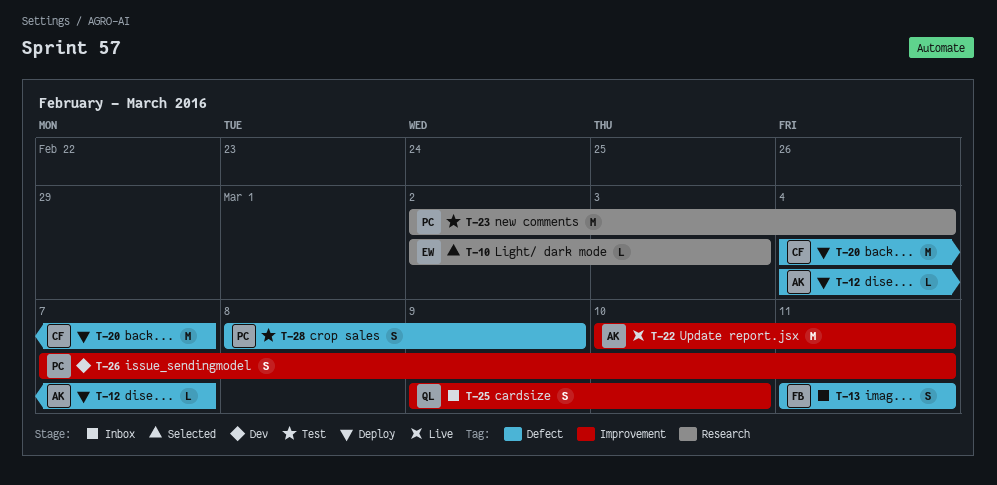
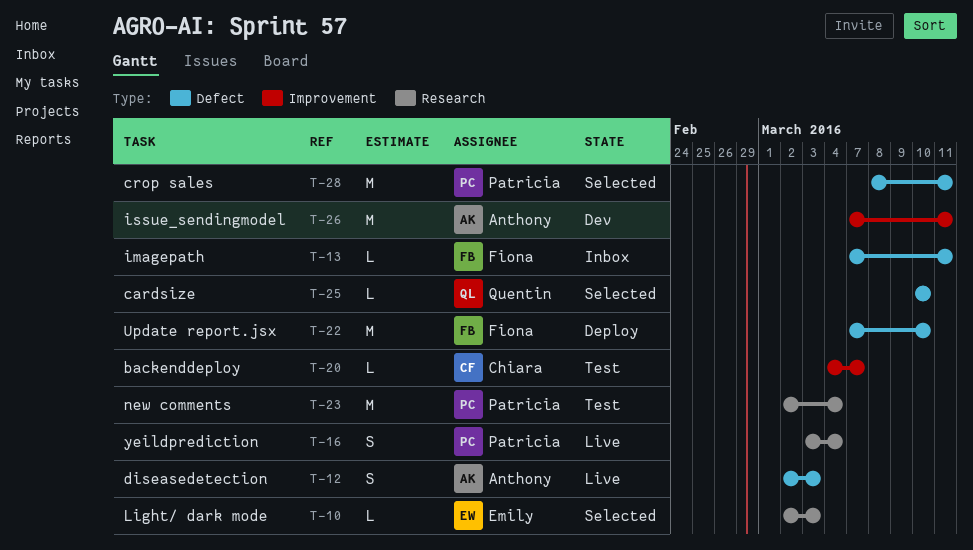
T-12, status: Deploy -> Live
T-12, estimate: L -> S
T-12, start: Mar 4 -> Mar 2
T-12, due: Mar 7 -> Mar 3
T-13, estimate: S -> L
T-13, start: Mar 11 -> Mar 7
T-16: none -> present
T-20, status: Deploy -> Test
T-20, label: Defect -> Improvement
T-20, estimate: M -> L
T-22, status: Live -> Deploy
T-22, owner: Anthony -> Fiona
T-22, label: Improvement -> Defect
T-22, start: Mar 10 -> Mar 7
T-22, due: Mar 11 -> Mar 10
T-25, status: Inbox -> Selected
T-25, label: Improvement -> Defect
T-25, estimate: S -> L
T-25, start: Mar 9 -> Mar 10
T-26, owner: Patricia -> Anthony
T-26, estimate: S -> M
T-28, status: Test -> Selected
T-28, estimate: S -> M
T-28, due: Mar 9 -> Mar 11

